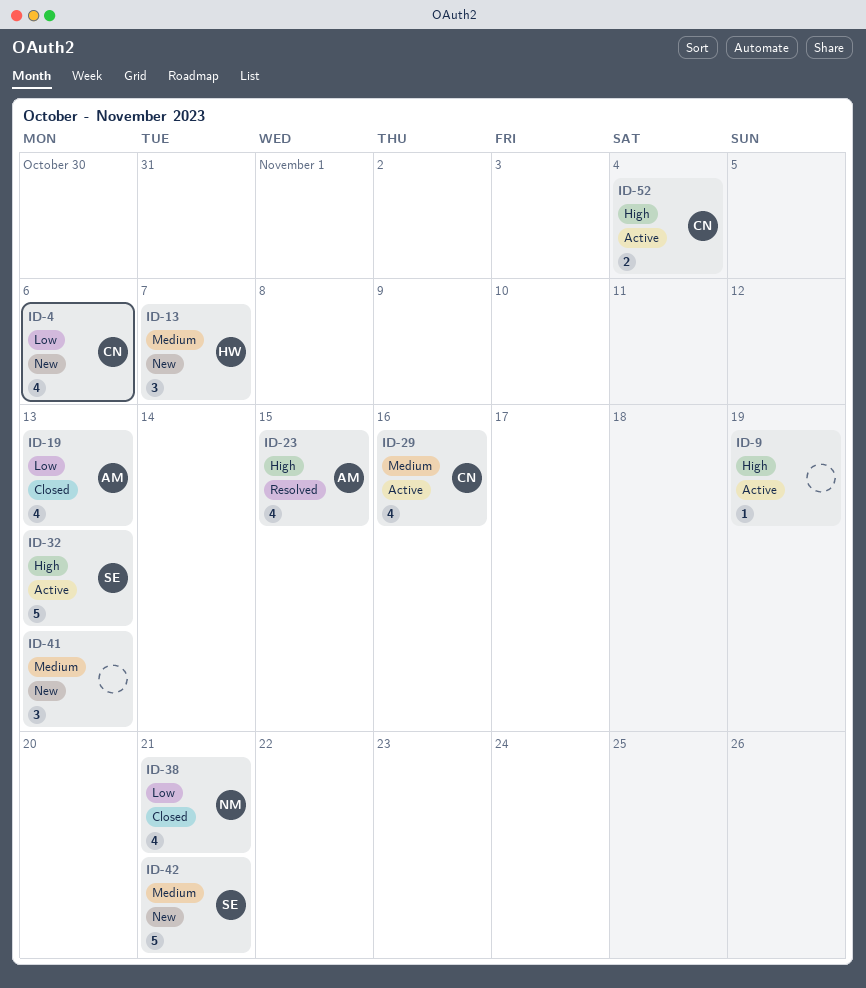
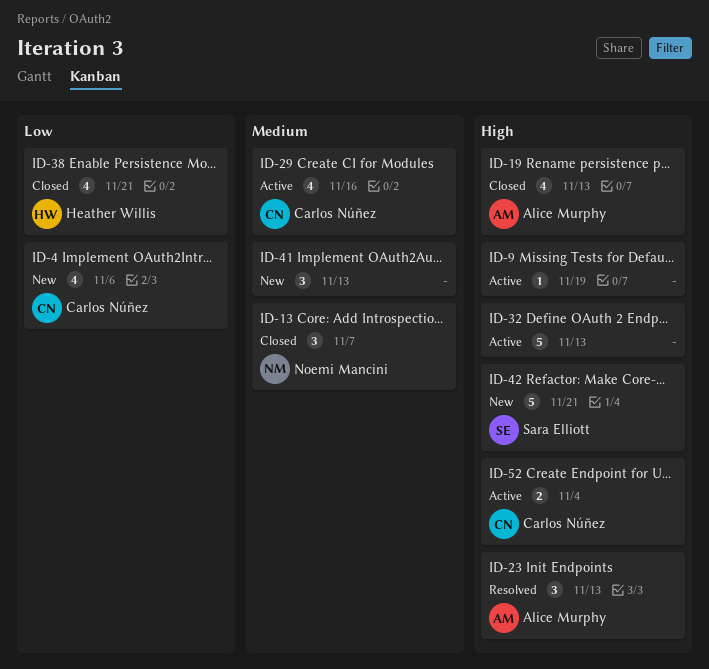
ID-13, status: New -> Closed
ID-13, owner: Heather Willis -> Noemi Mancini
ID-19, priority: Low -> High
ID-23, estimate: 4 -> 3
ID-23, due: Nov 15 -> Nov 13
ID-32, owner: Sara Elliott -> none
ID-38, owner: Noemi Mancini -> Heather Willis
ID-42, priority: Medium -> High

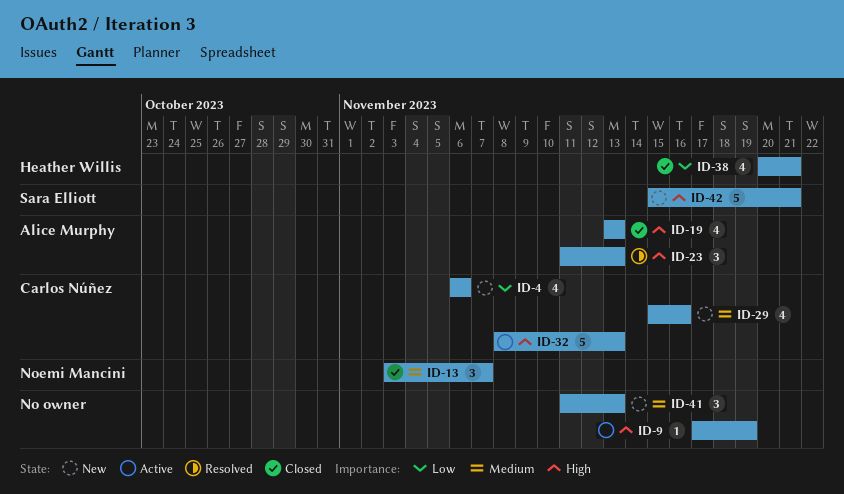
ID-29, status: Active -> New
ID-32, owner: none -> Carlos Núñez
ID-52: present -> none

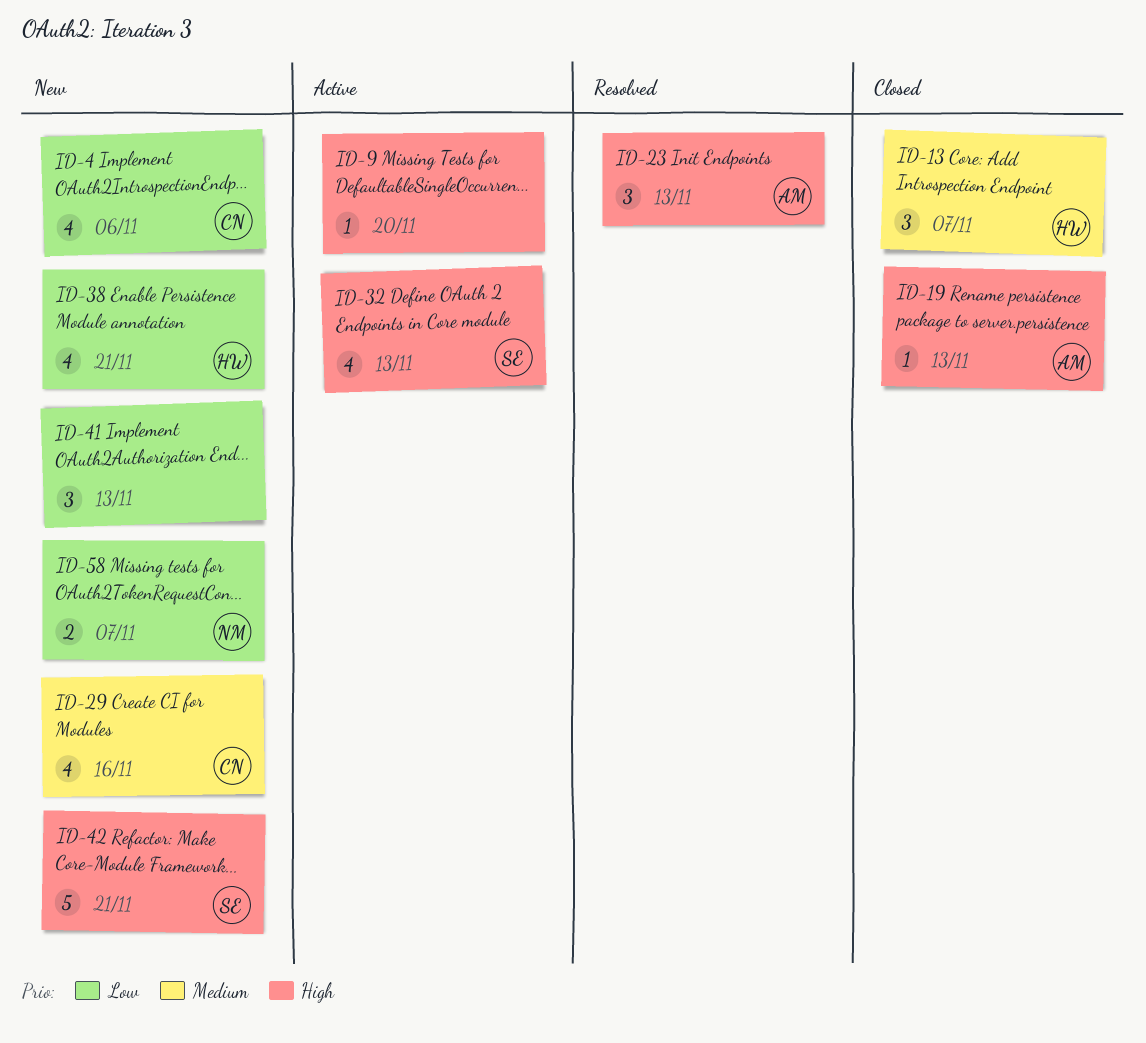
ID-9, due: Nov 19 -> Nov 20
ID-13, owner: Noemi Mancini -> Heather Willis
ID-19, estimate: 4 -> 1
ID-32, owner: Carlos Núñez -> Sara Elliott
ID-32, estimate: 5 -> 4
ID-38, status: Closed -> New
ID-41, priority: Medium -> Low
ID-58: none -> present

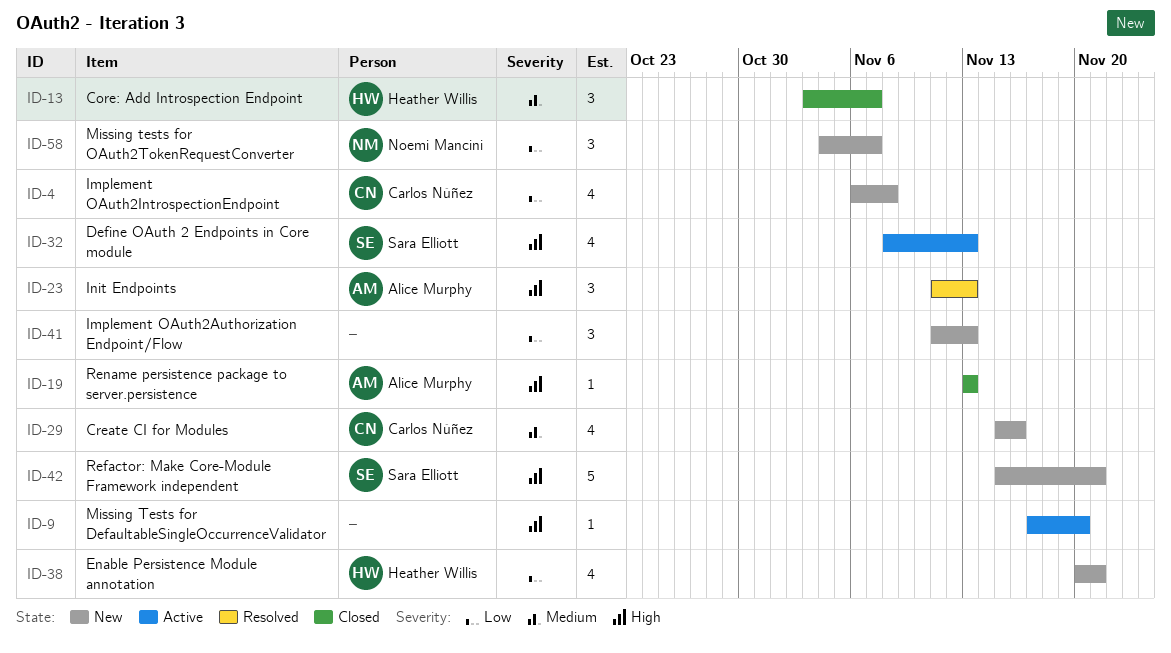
ID-4, due: Nov 6 -> Nov 8
ID-58, estimate: 2 -> 3

